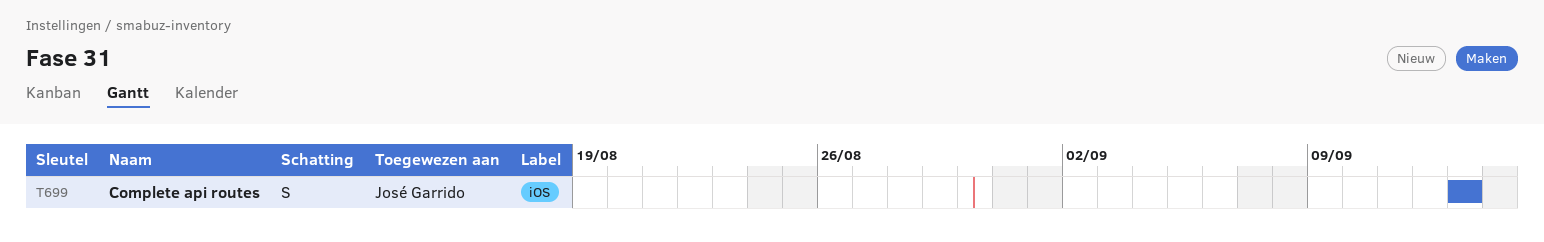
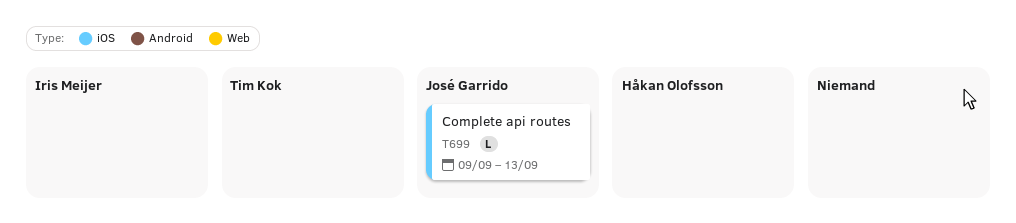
T699, estimate: S -> L
T699, start: Sep 13 -> Sep 9

